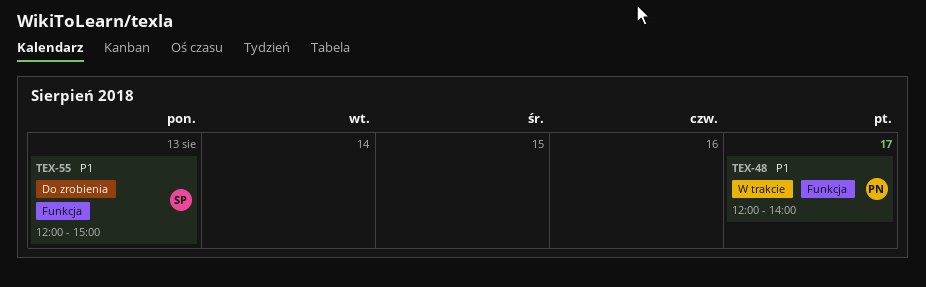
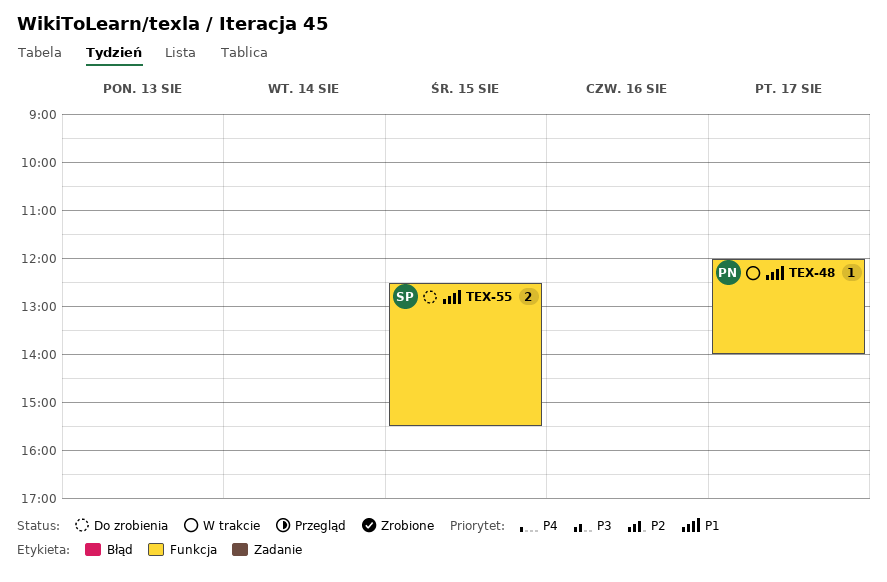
TEX-55, day: Aug 13 -> Aug 15
TEX-55, begins: 12:00 -> 12:30
TEX-55, ends: 15:00 -> 15:30

